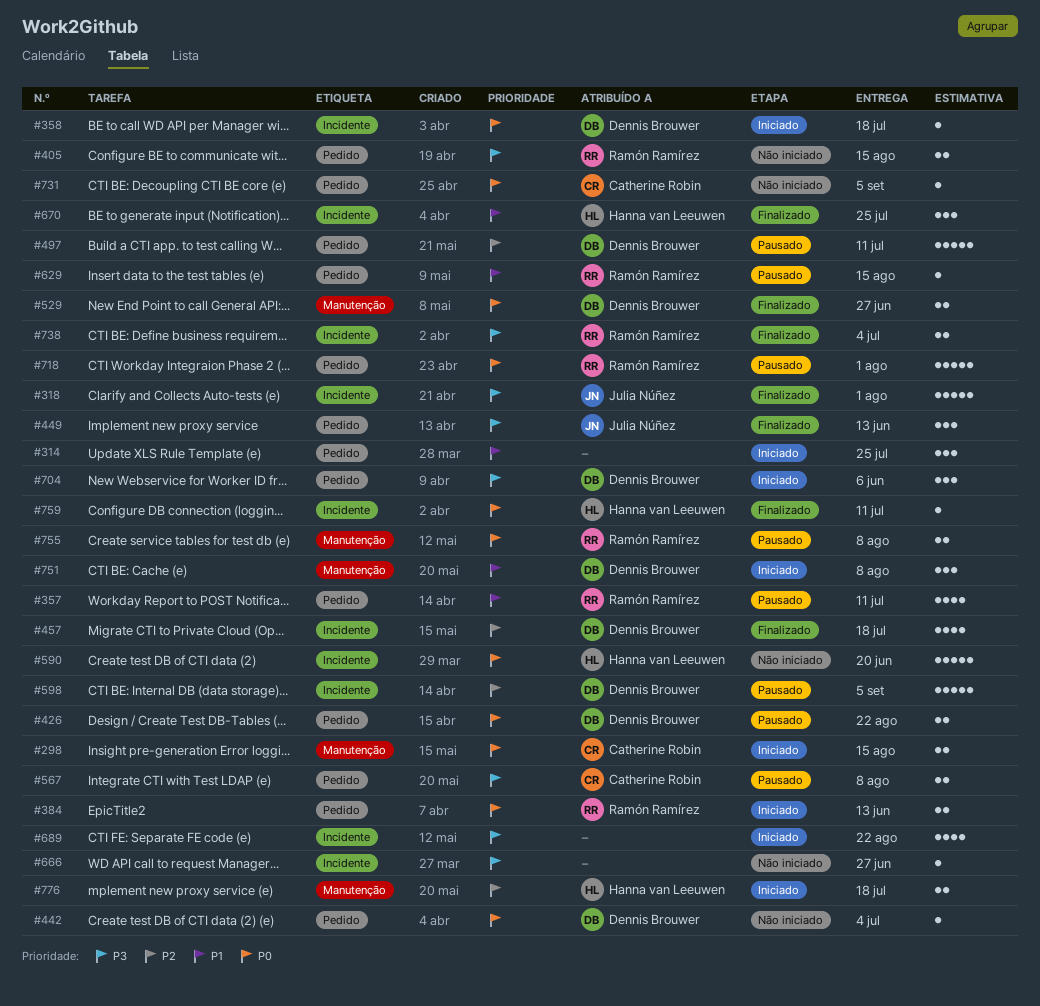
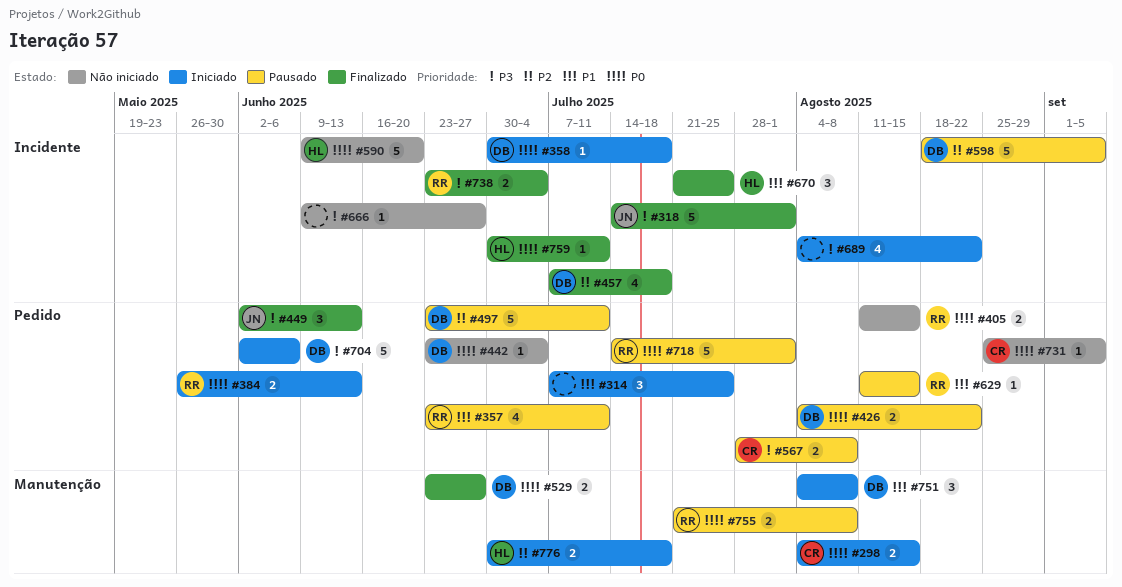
#405, priority: P3 -> P0
#704, estimate: 3 -> 5

